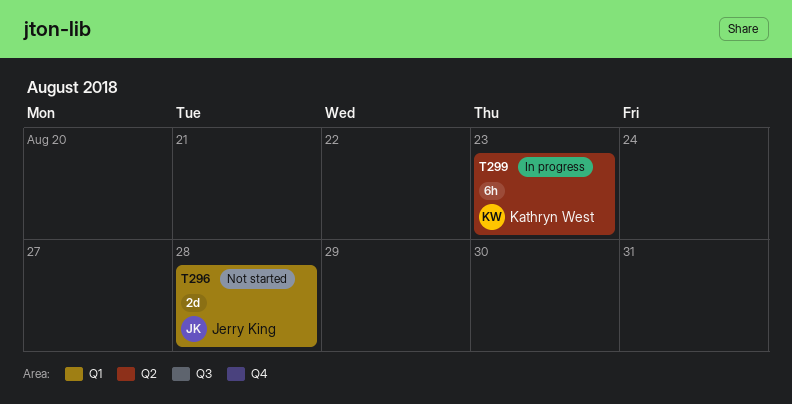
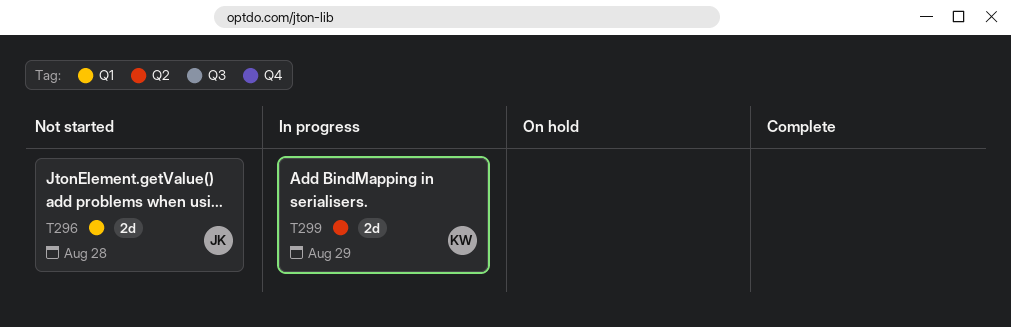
T299, estimate: 6h -> 2d
T299, due: Aug 23 -> Aug 29

